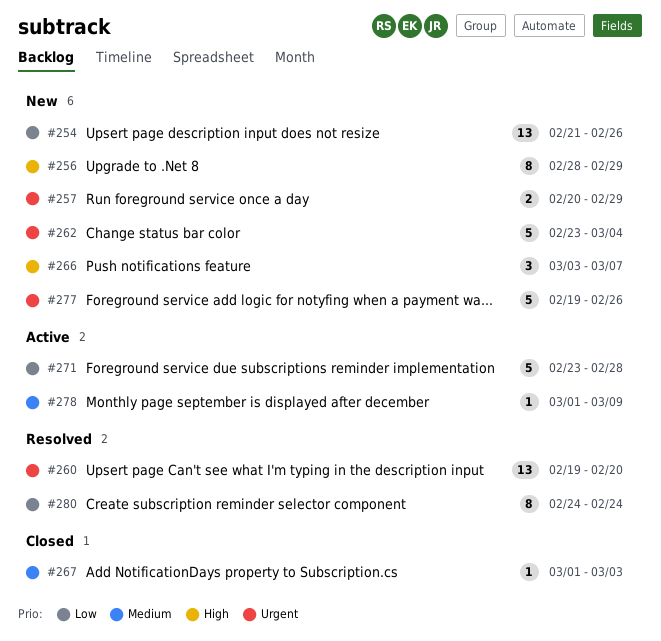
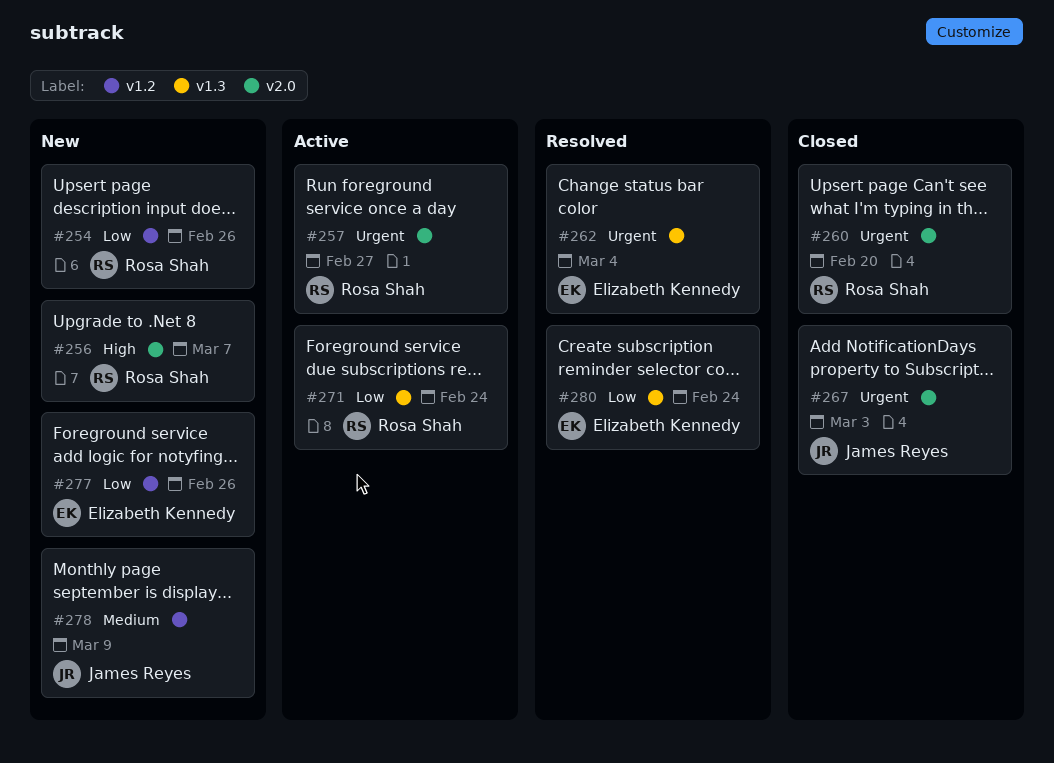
#256, due: Feb 29 -> Mar 7
#257, status: New -> Active
#257, due: Feb 29 -> Feb 27
#260, status: Resolved -> Closed
#262, status: New -> Resolved
#266: present -> none
#267, priority: Medium -> Urgent
#271, due: Feb 28 -> Feb 24
#277, priority: Urgent -> Low
#278, status: Active -> New

